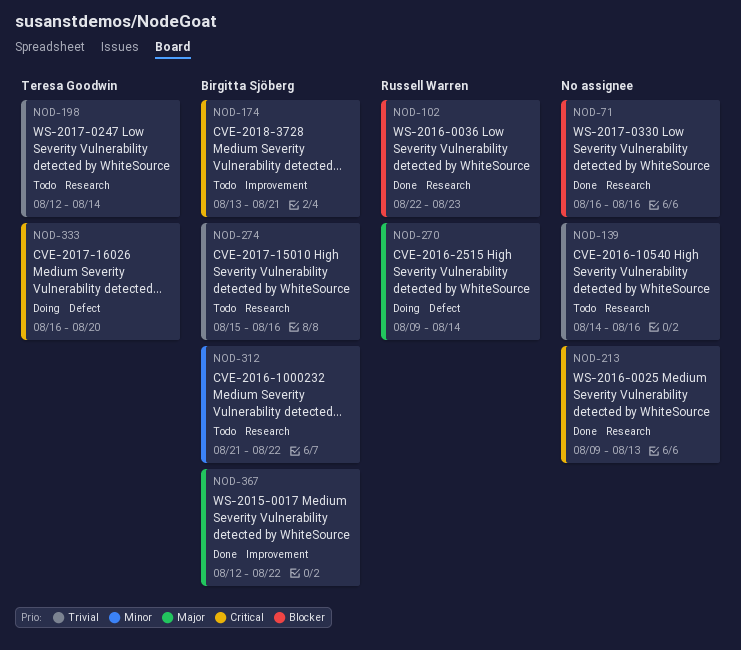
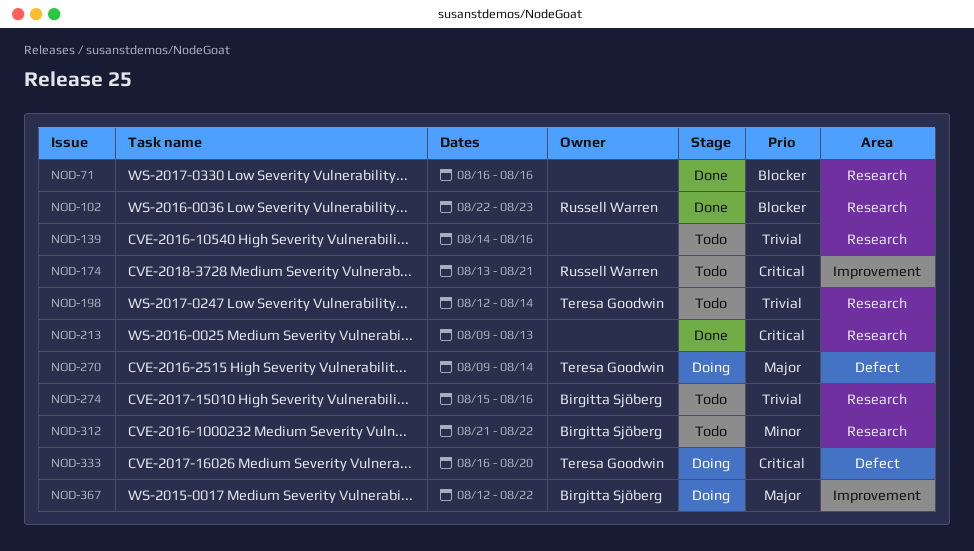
NOD-174, owner: Birgitta Sjöberg -> Russell Warren
NOD-270, owner: Russell Warren -> Teresa Goodwin
NOD-367, status: Done -> Doing

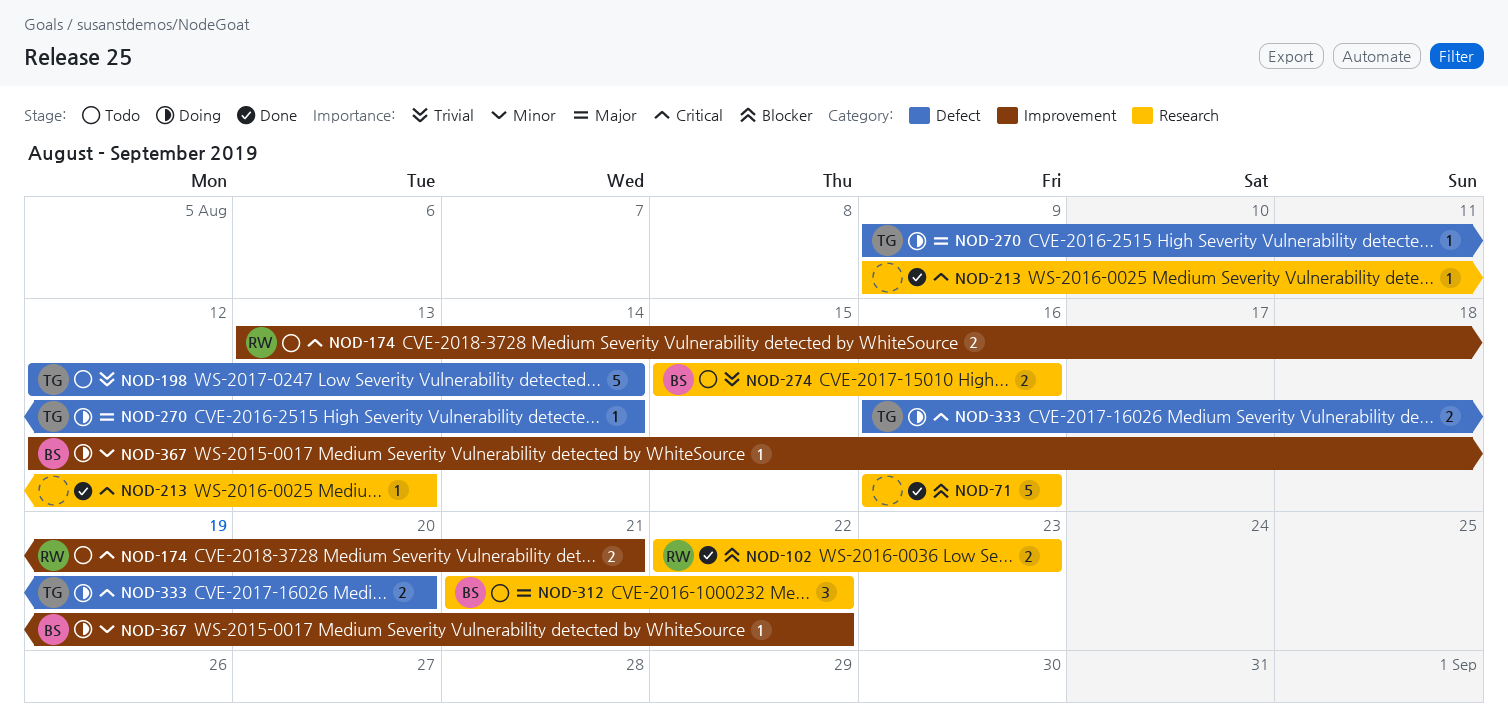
NOD-139: present -> none
NOD-198, label: Research -> Defect
NOD-312, priority: Minor -> Major
NOD-367, priority: Major -> Minor

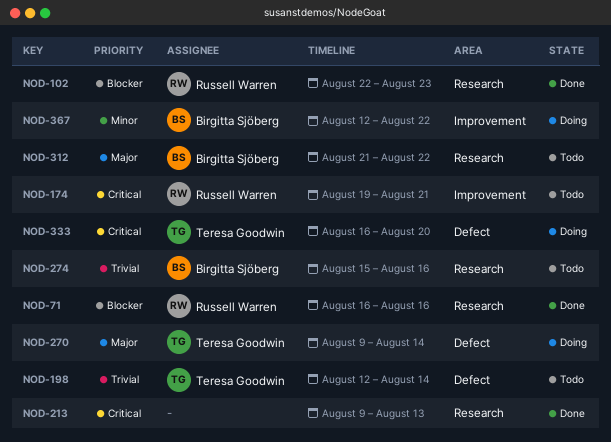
NOD-71, owner: none -> Russell Warren
NOD-174, start: Aug 13 -> Aug 19

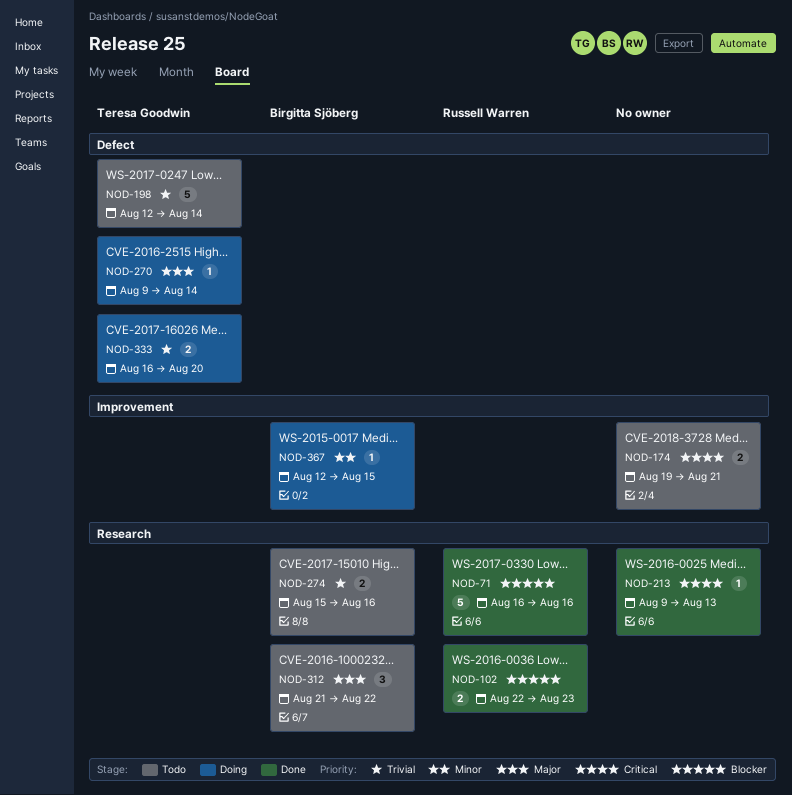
NOD-174, owner: Russell Warren -> none
NOD-333, priority: Critical -> Trivial
NOD-367, due: Aug 22 -> Aug 15

